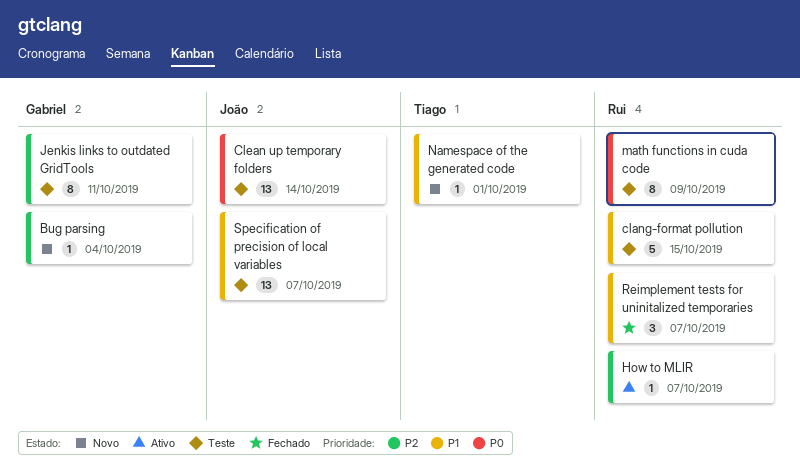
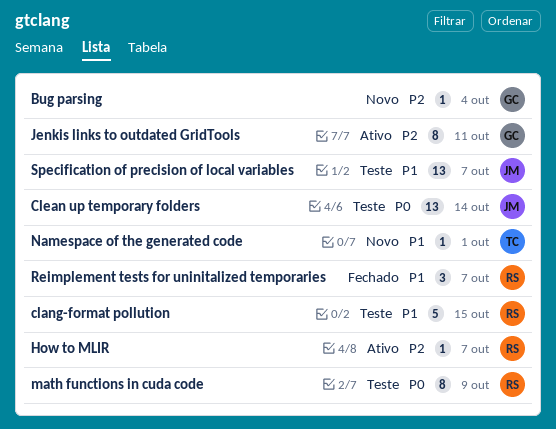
Jenkis links to outdated GridTools, status: Teste -> Ativo

